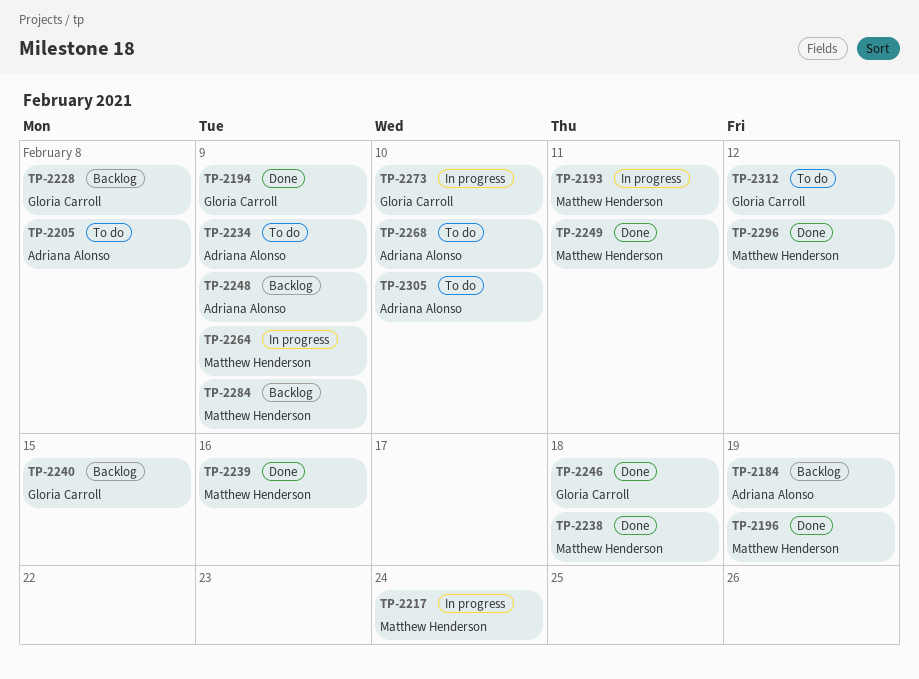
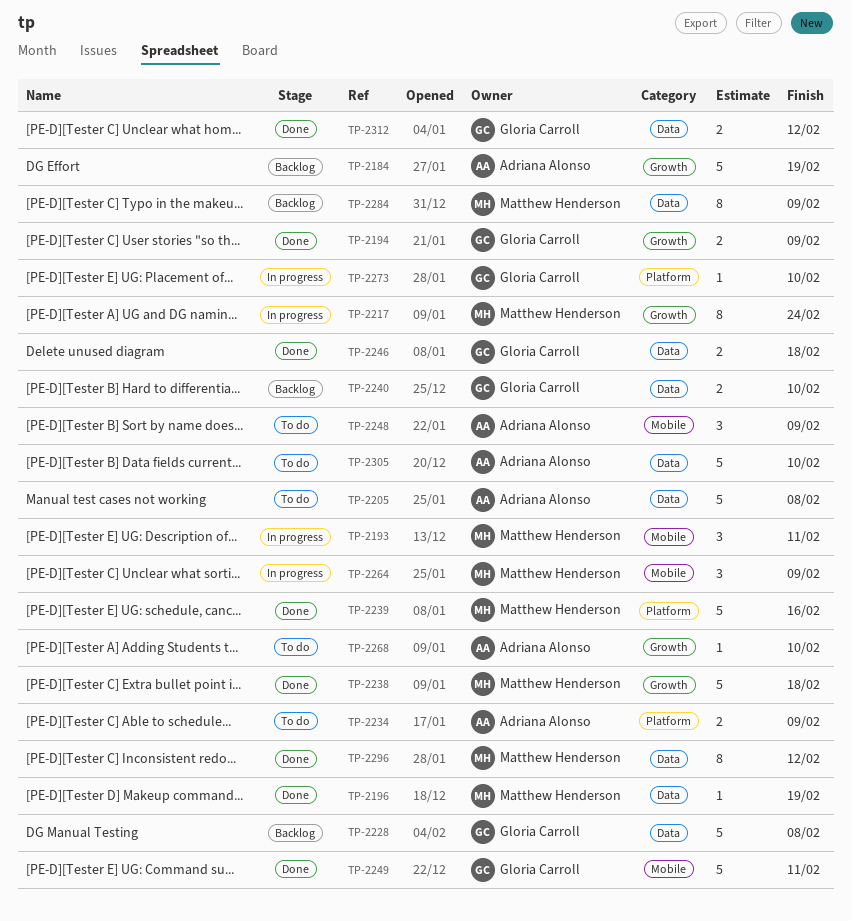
TP-2240, due: Feb 15 -> Feb 10
TP-2248, status: Backlog -> To do
TP-2249, owner: Matthew Henderson -> Gloria Carroll
TP-2312, status: To do -> Done

